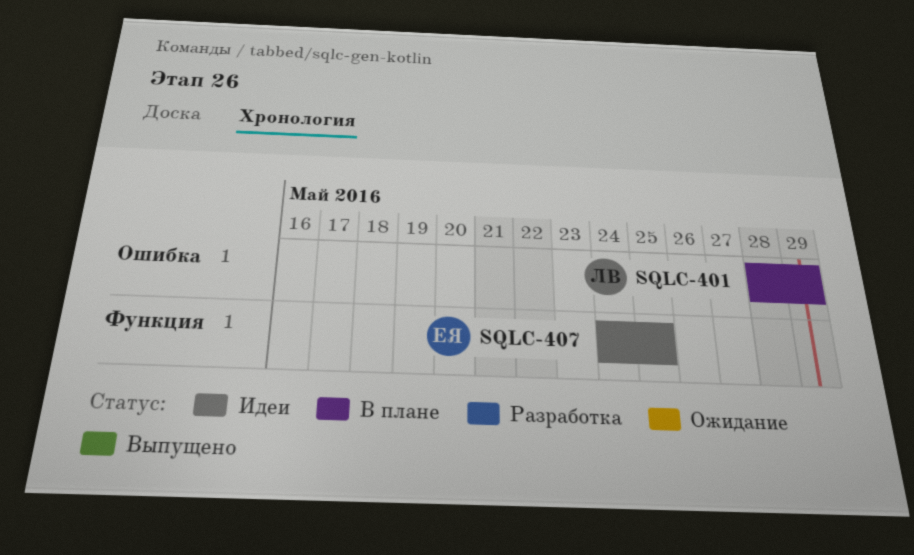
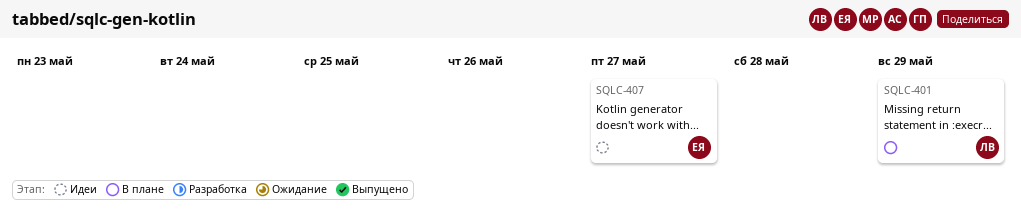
SQLC-407, due: May 25 -> May 27

